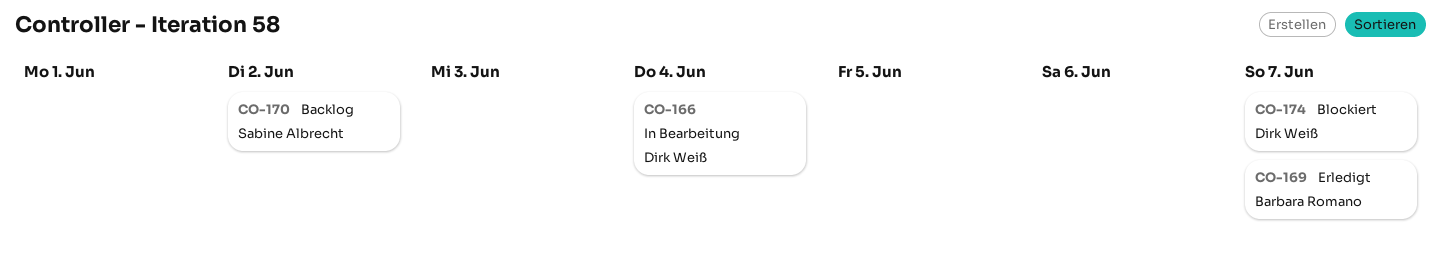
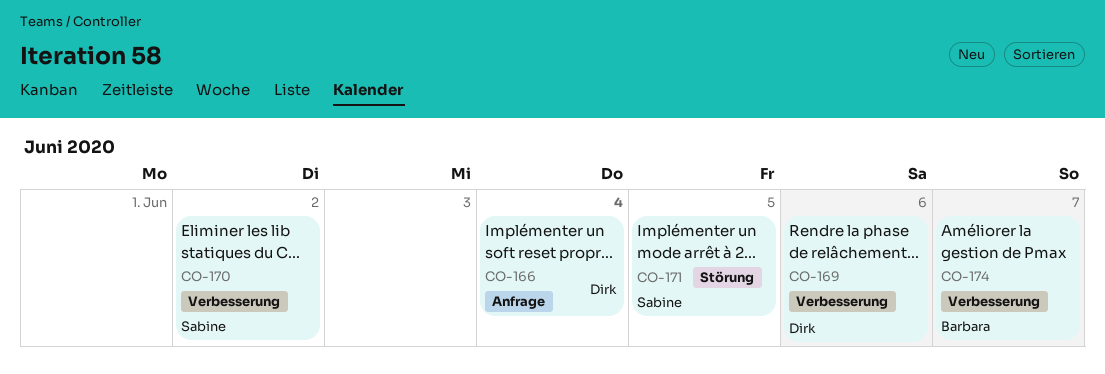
CO-169, owner: Barbara Romano -> Dirk Weiß
CO-169, due: Jun 7 -> Jun 6
CO-171: none -> present
CO-174, owner: Dirk Weiß -> Barbara Romano

